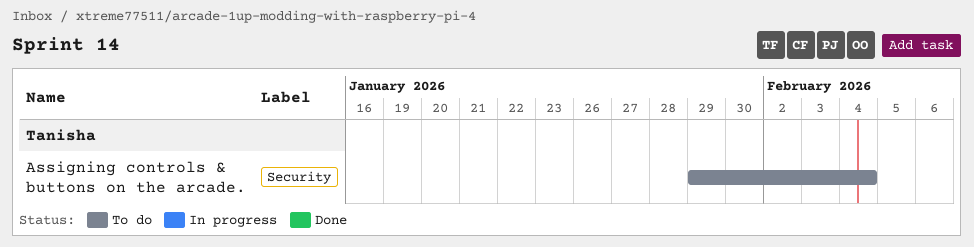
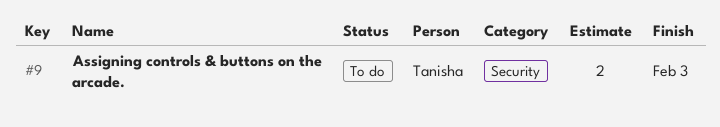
Assigning controls & buttons on the arcade., due: Feb 4 -> Feb 3

